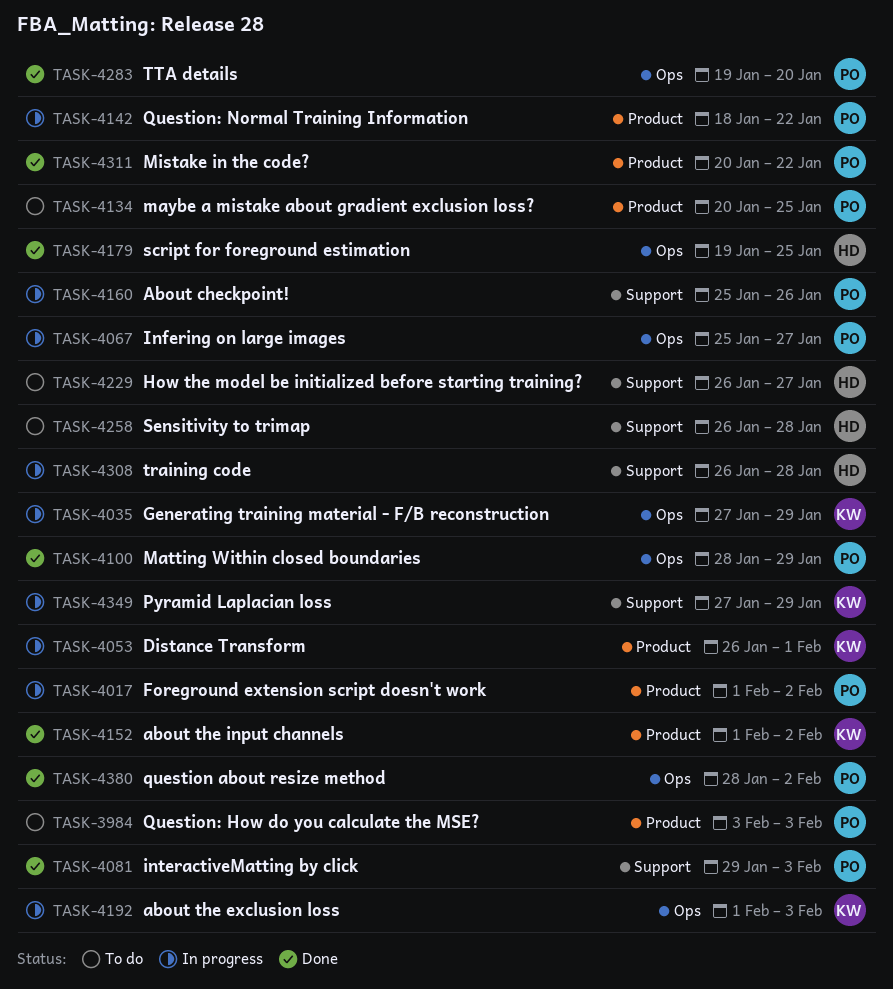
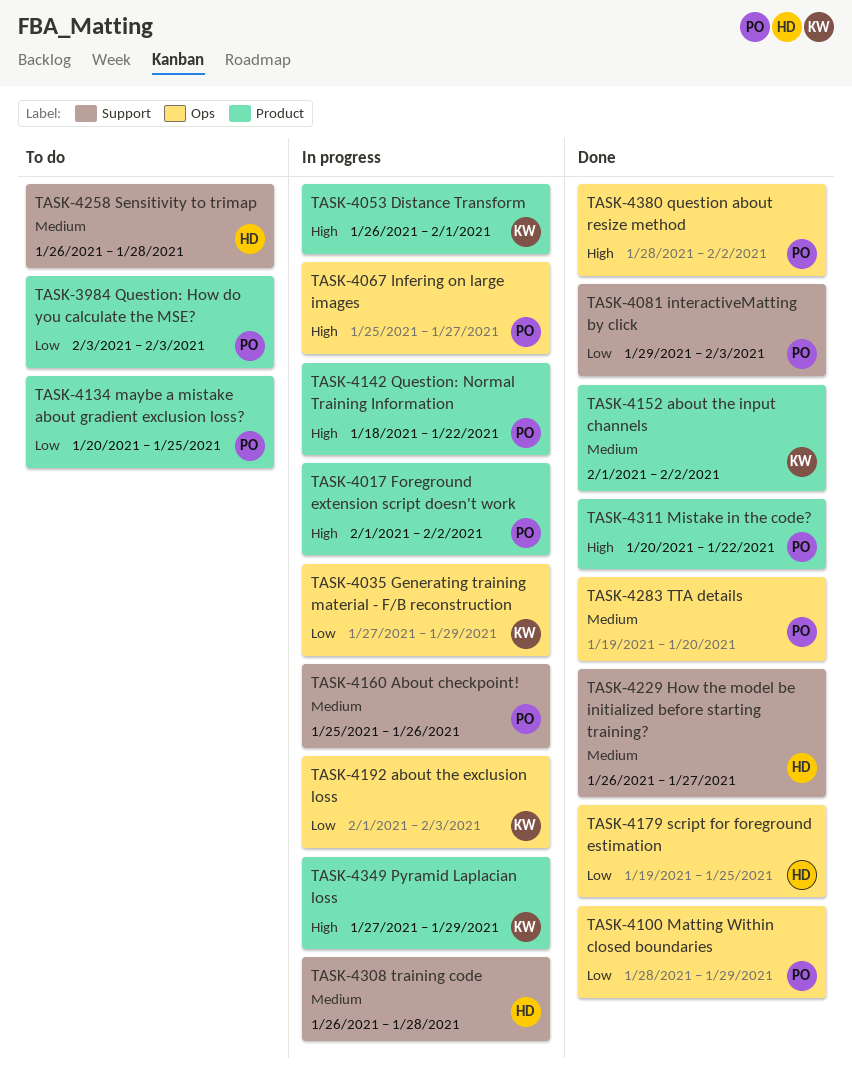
TASK-4229, status: To do -> Done
TASK-4349, label: Support -> Product

